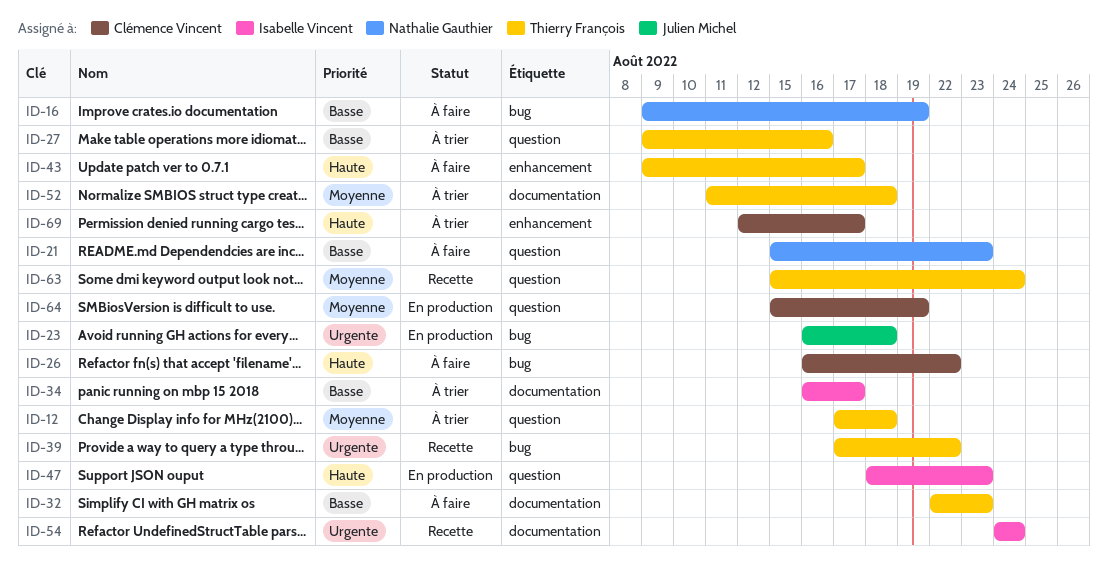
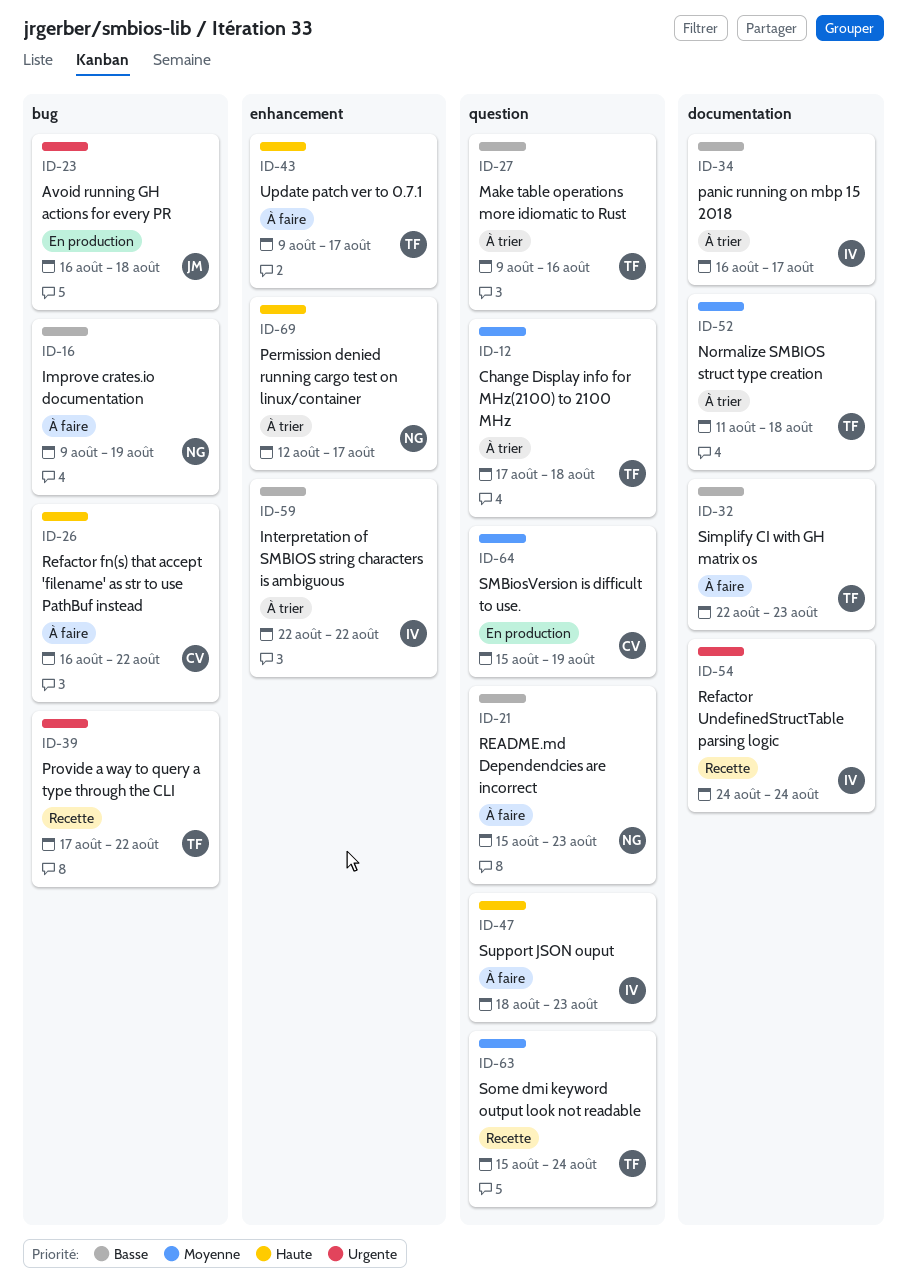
ID-47, status: En production -> À faire
ID-59: none -> present
ID-69, owner: Clémence Vincent -> Nathalie Gauthier

